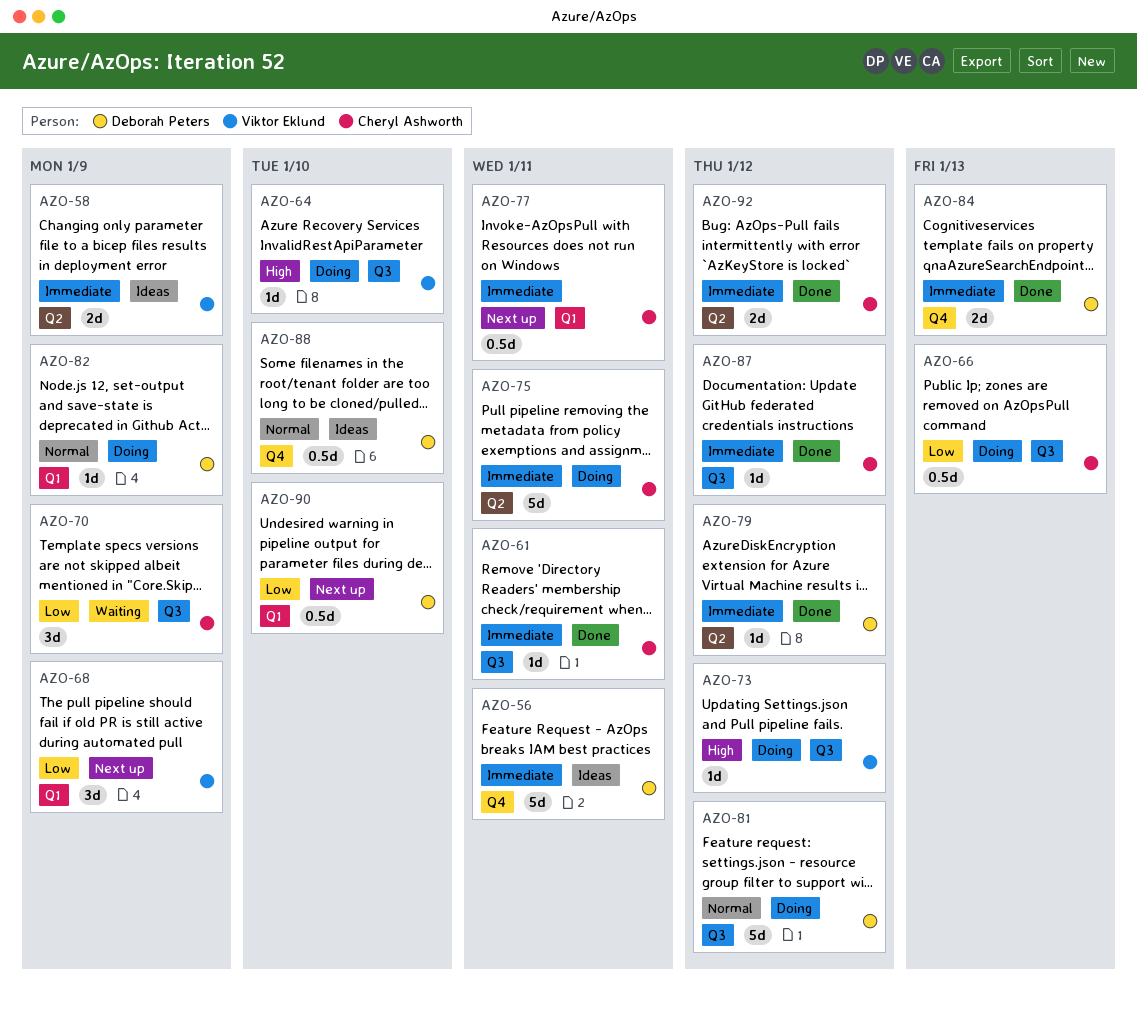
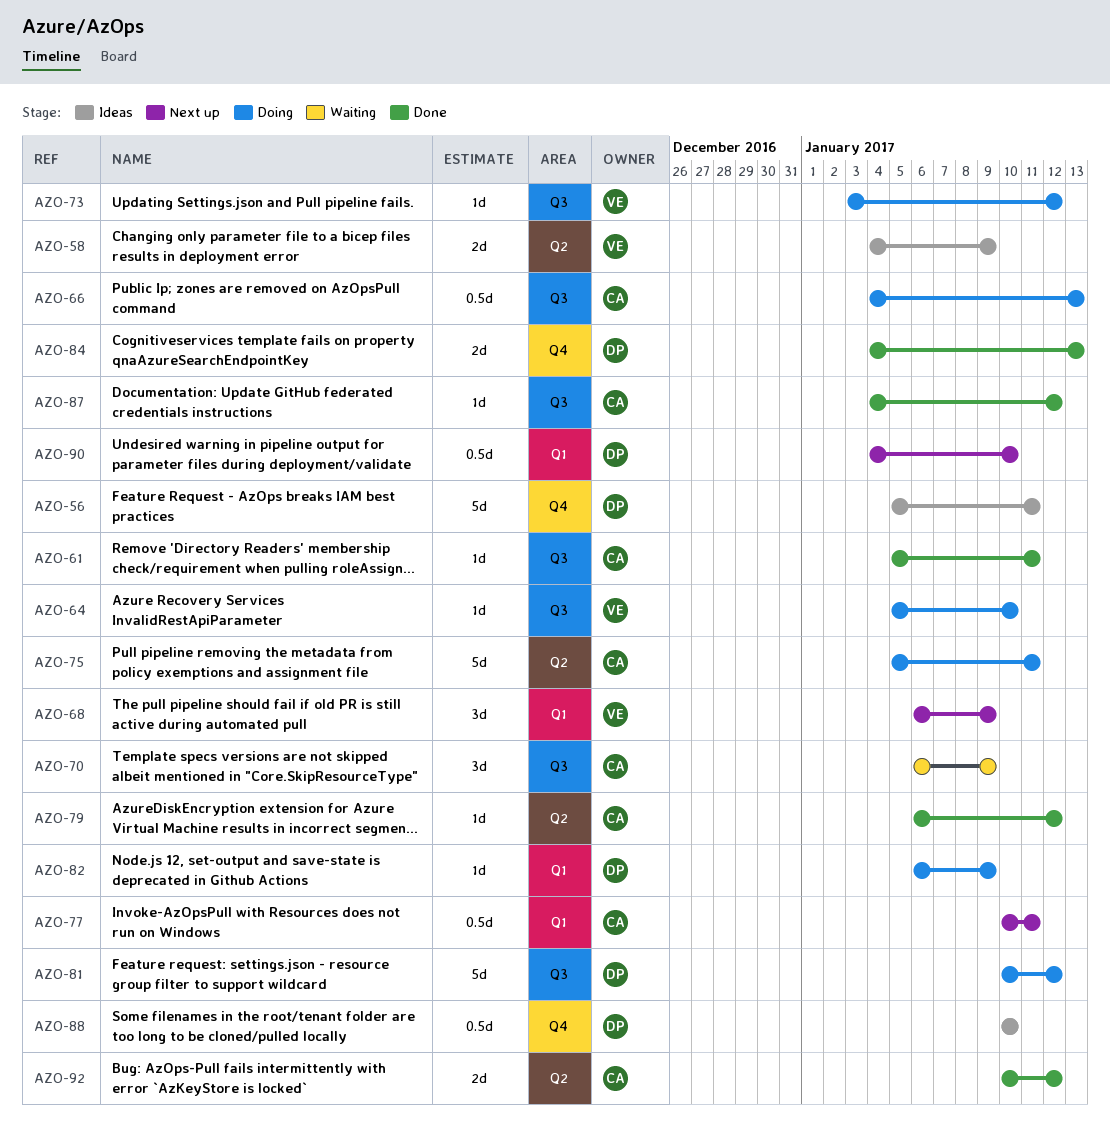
AZO-79, owner: Deborah Peters -> Cheryl Ashworth

